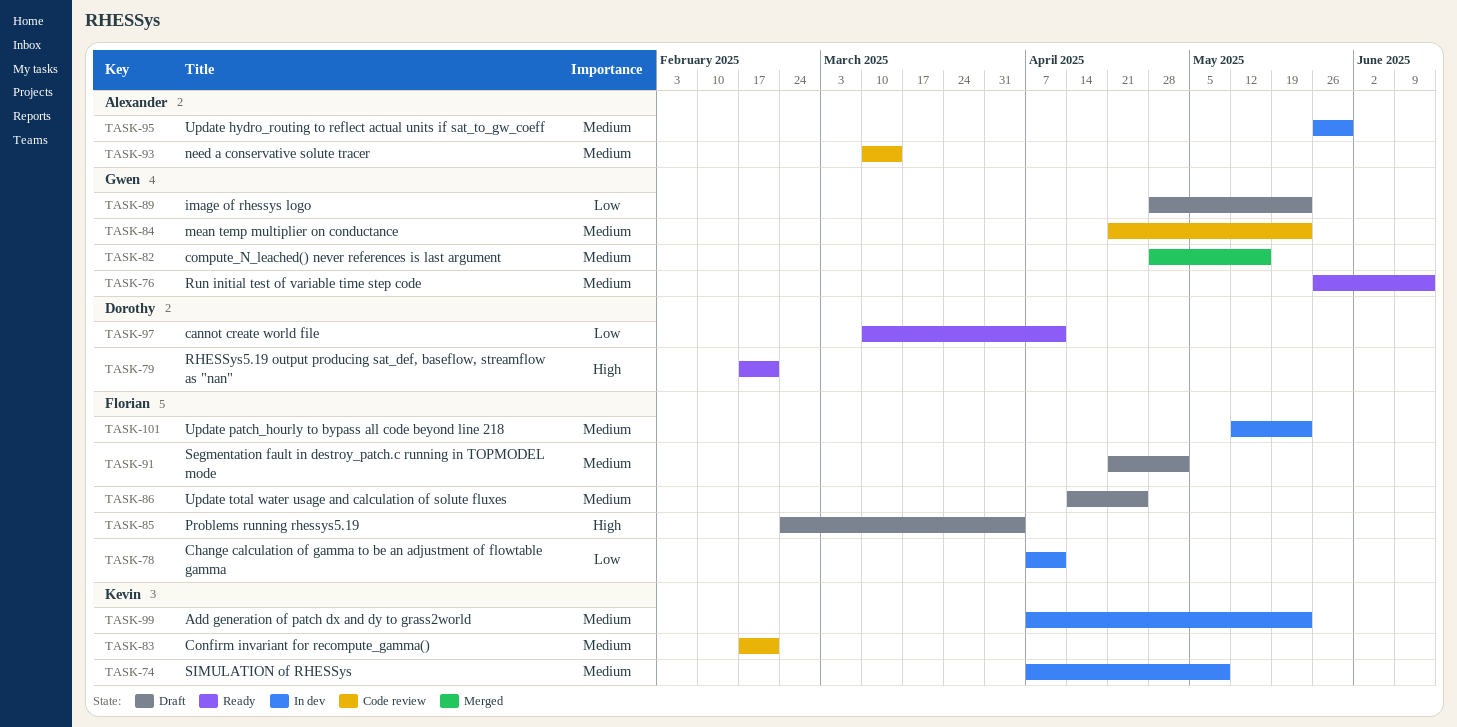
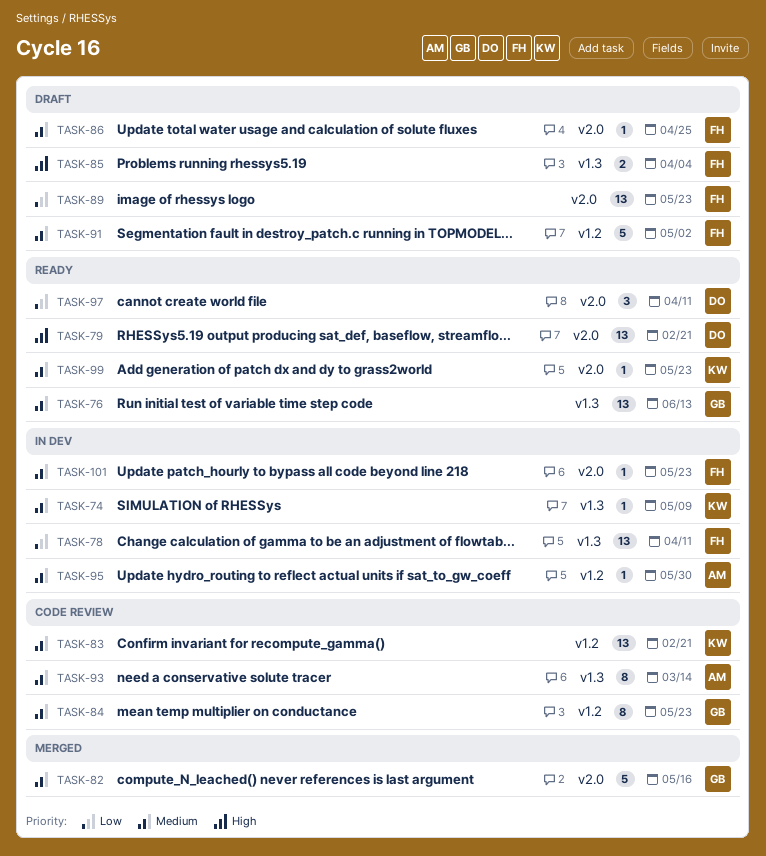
TASK-89, owner: Gwen -> Florian
TASK-99, status: In dev -> Ready

